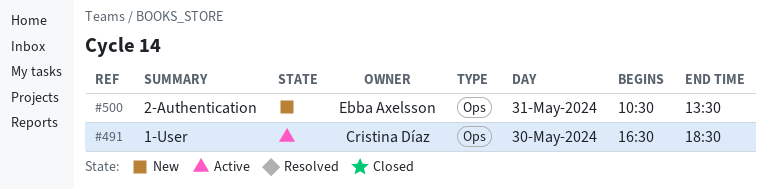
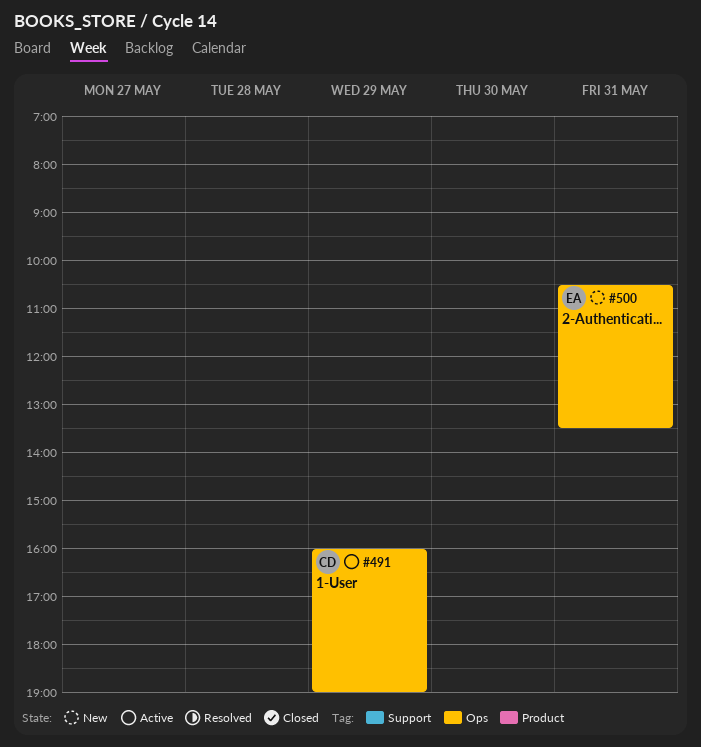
#491, day: May 30 -> May 29
#491, begins: 16:30 -> 16:00
#491, ends: 18:30 -> 19:00

